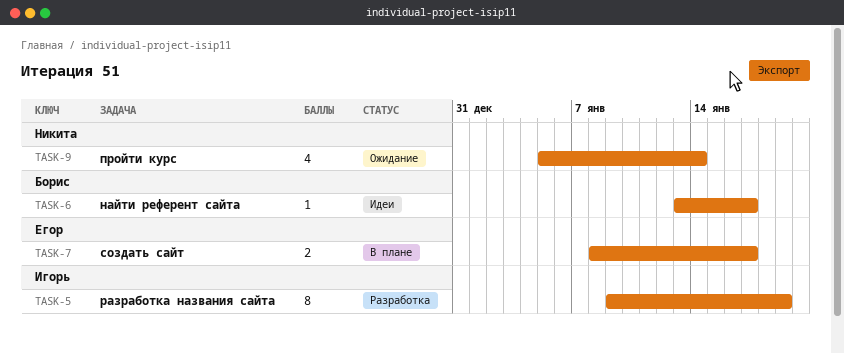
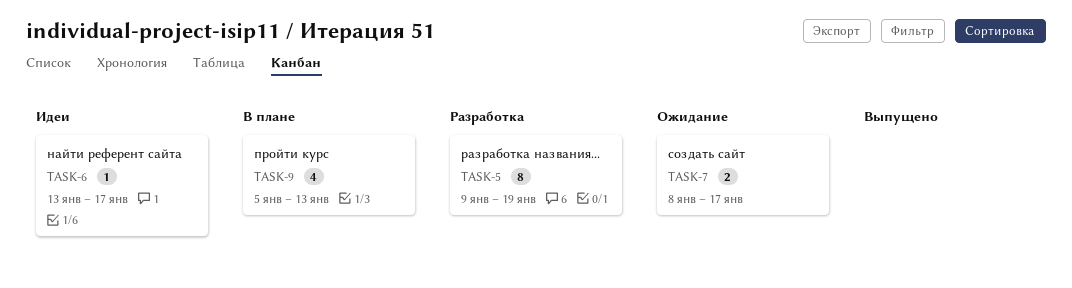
TASK-7, status: В плане -> Ожидание
TASK-9, status: Ожидание -> В плане
TASK-9, due: Jan 14 -> Jan 13

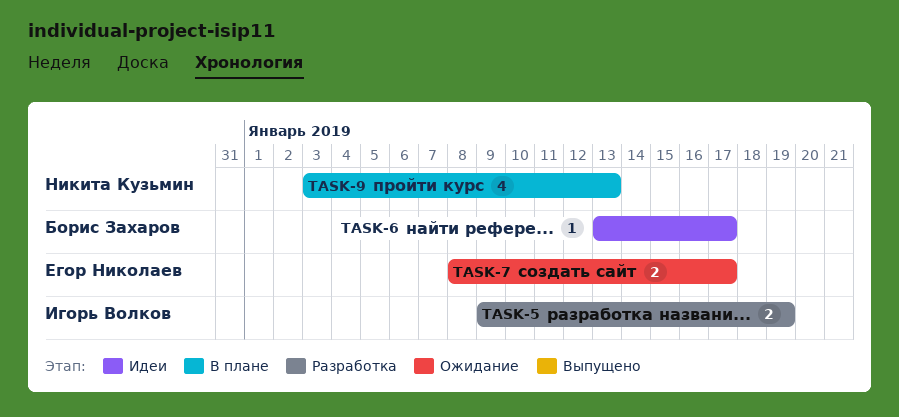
TASK-5, estimate: 8 -> 2
TASK-9, start: Jan 5 -> Jan 3

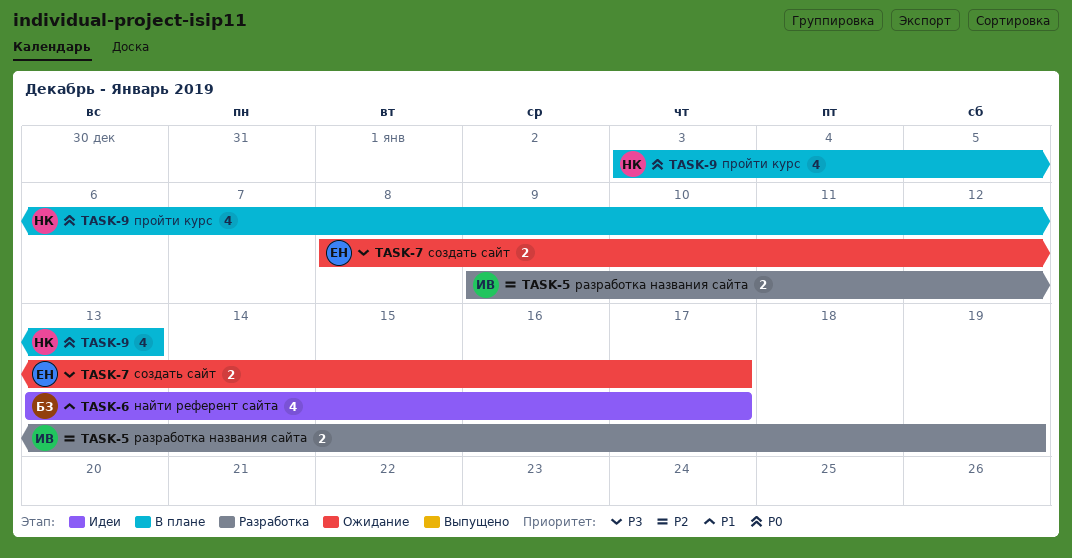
TASK-6, estimate: 1 -> 4

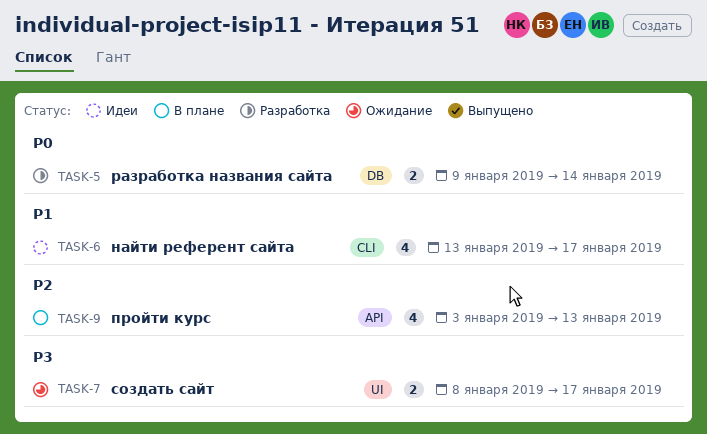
TASK-5, priority: P2 -> P0
TASK-5, due: Jan 19 -> Jan 14
TASK-9, priority: P0 -> P2

